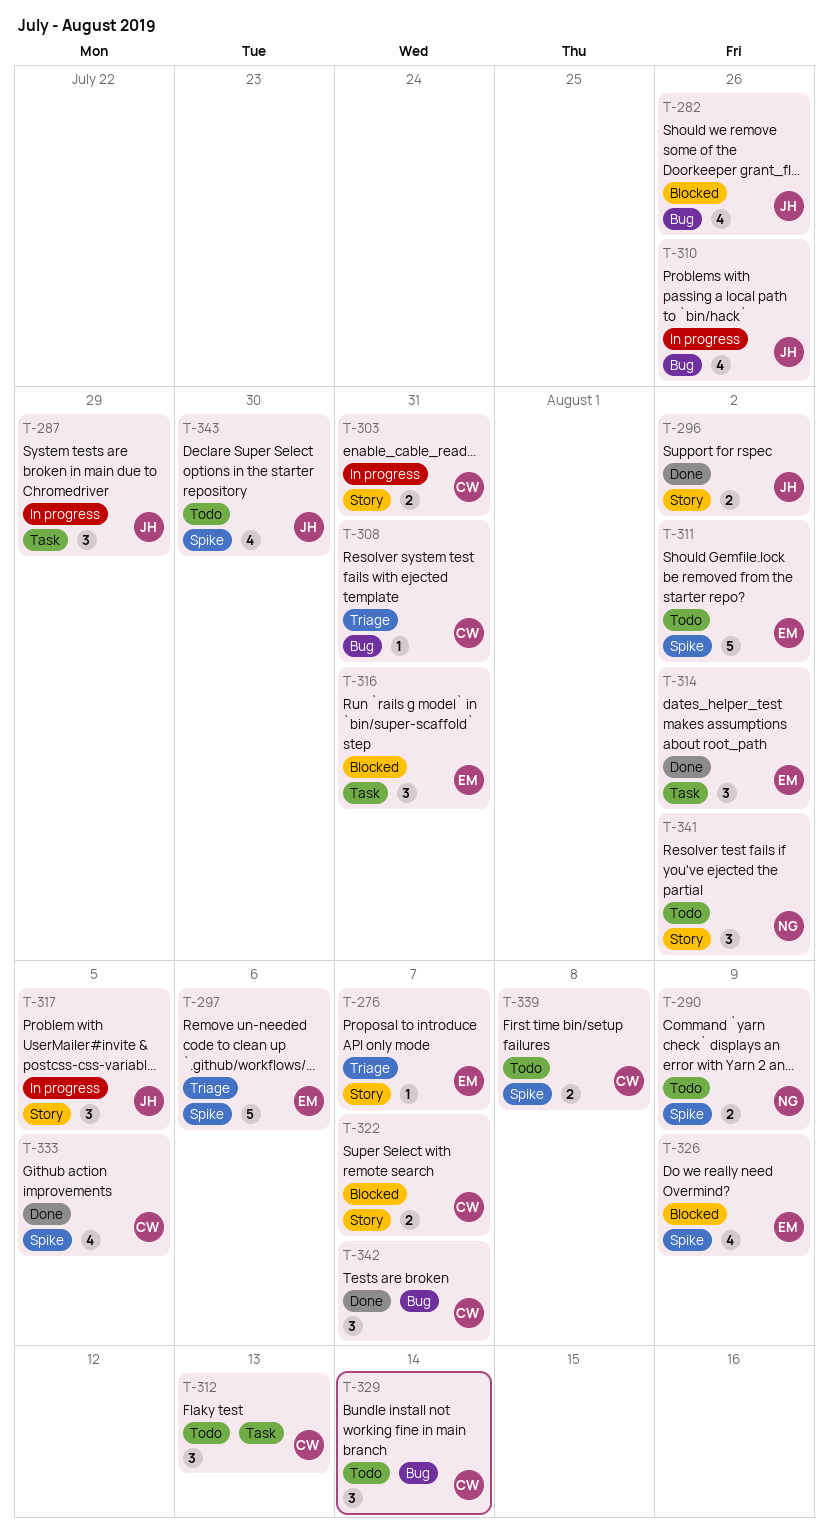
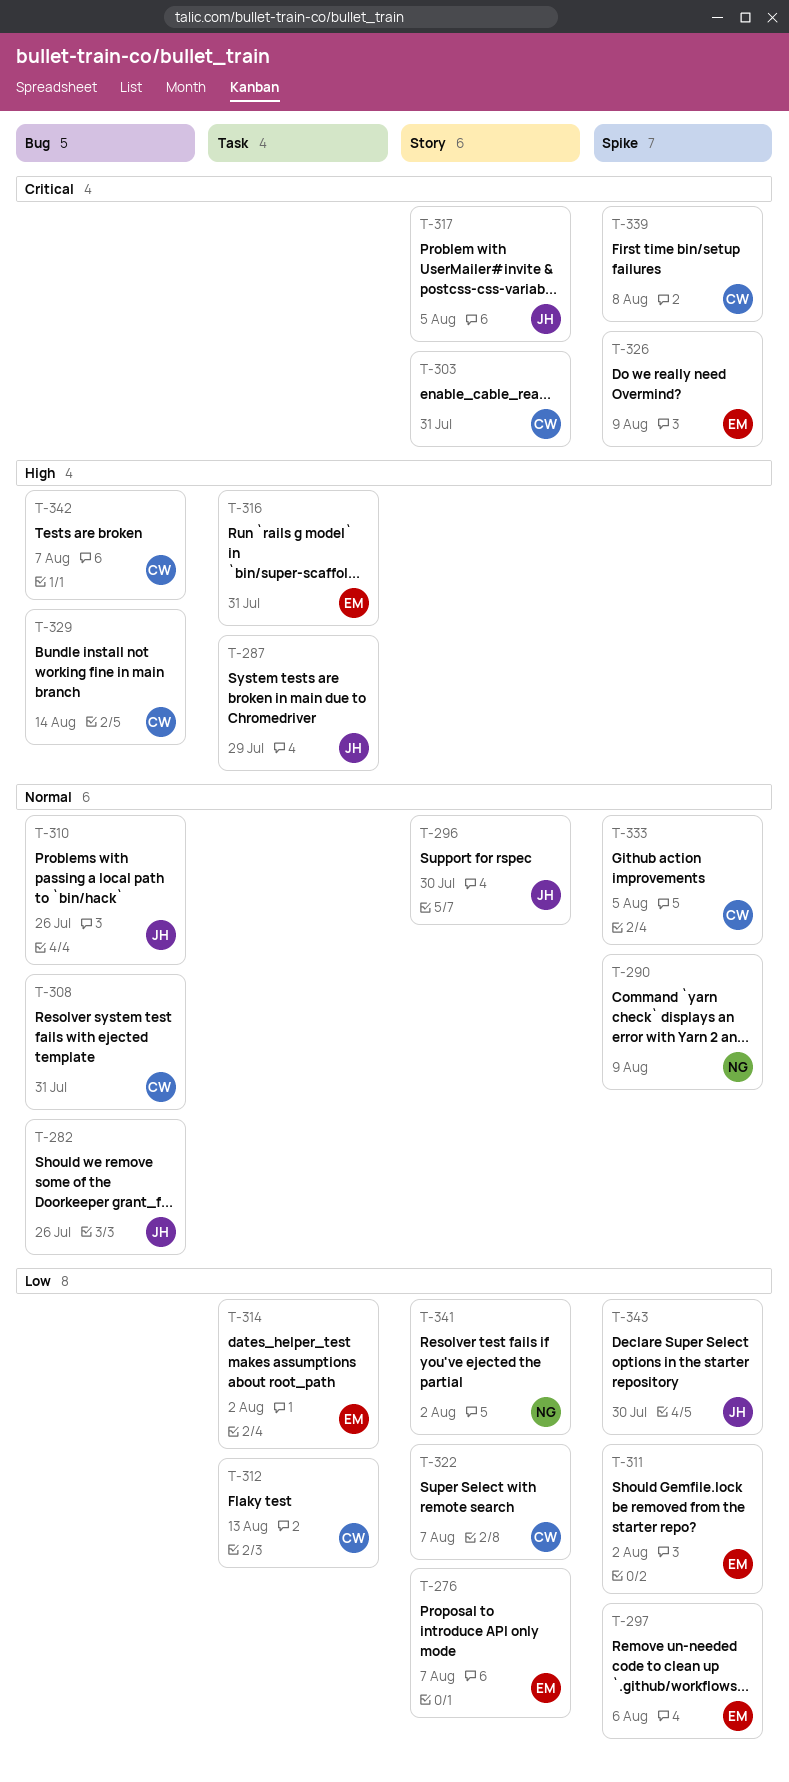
T-296, due: Aug 2 -> Jul 30

